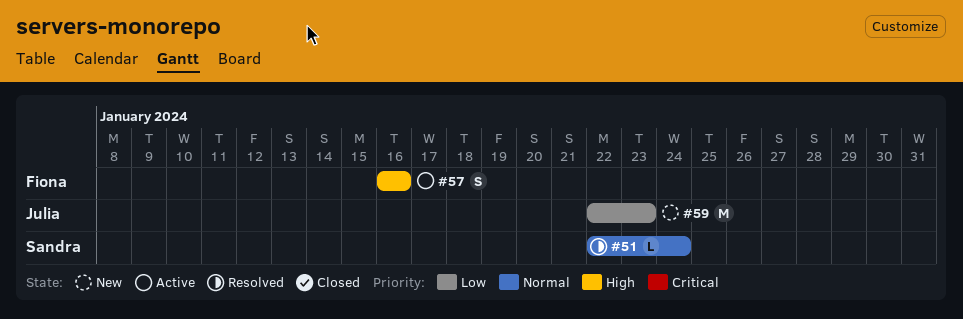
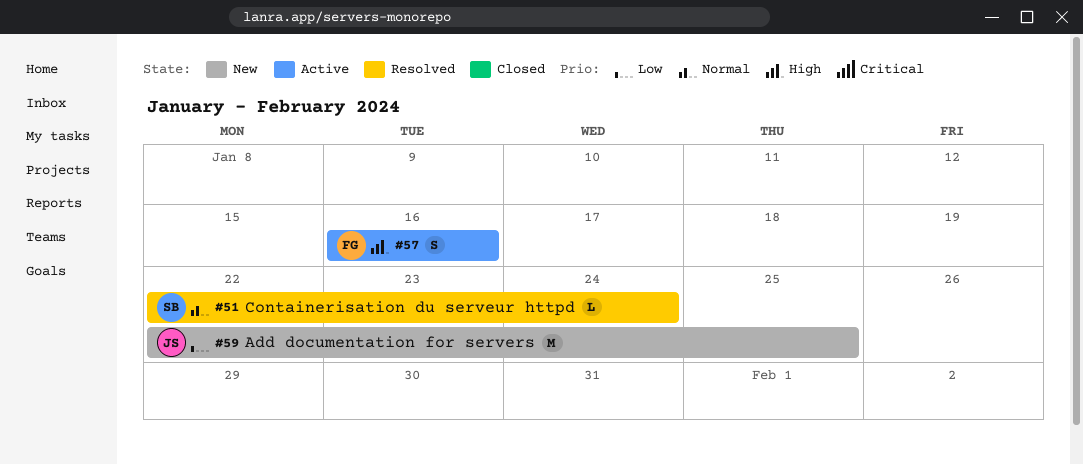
#59, due: Jan 23 -> Jan 25

